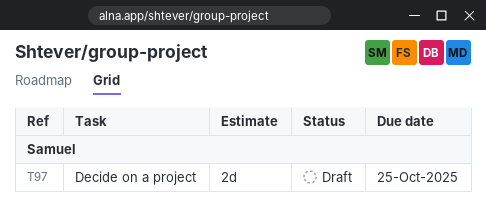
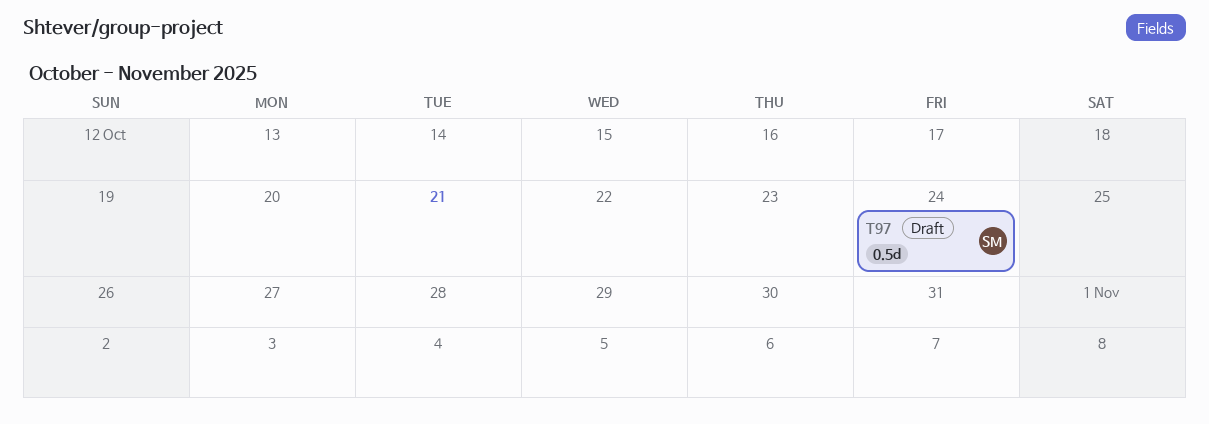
T97, estimate: 2d -> 0.5d
T97, due: Oct 25 -> Oct 24

